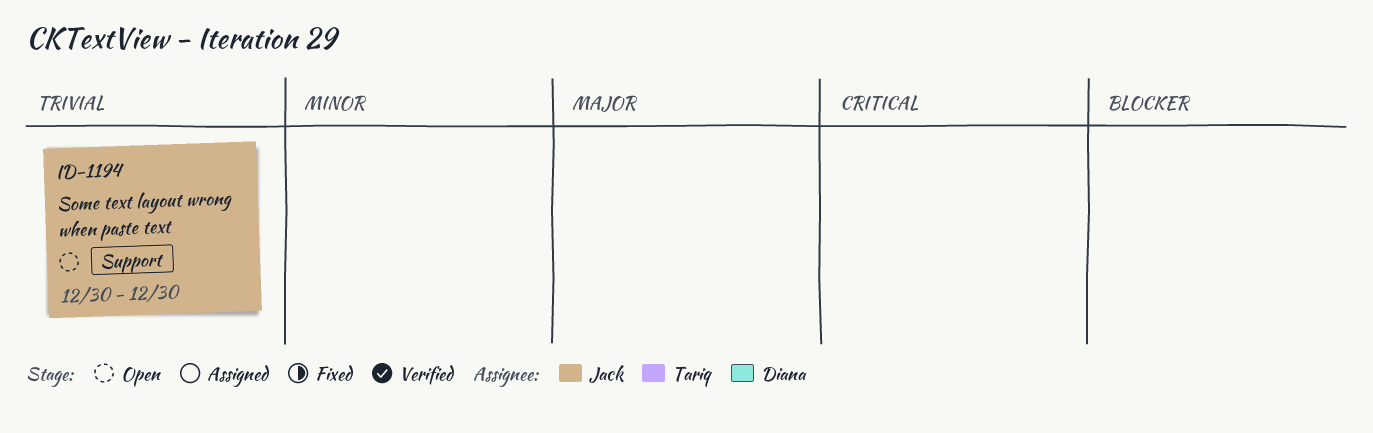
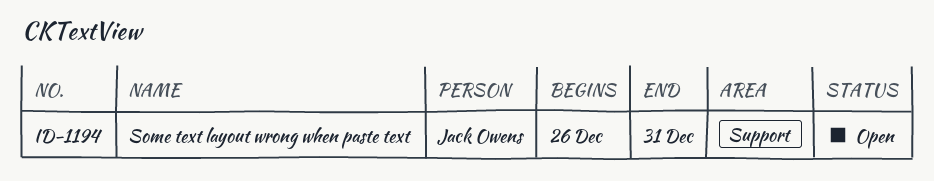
ID-1194, start: Dec 30 -> Dec 26
ID-1194, due: Dec 30 -> Dec 31

